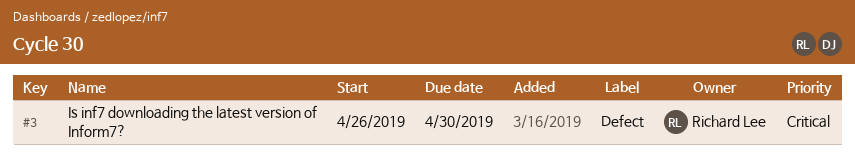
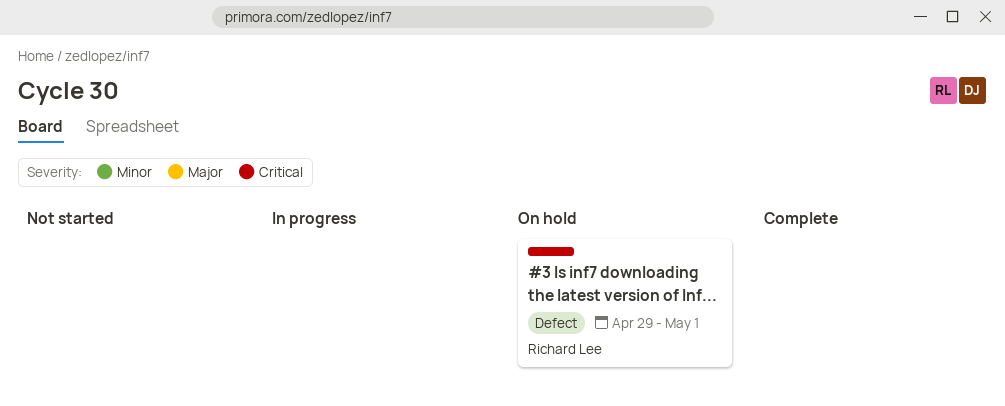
#3, start: Apr 26 -> Apr 29
#3, due: Apr 30 -> May 1

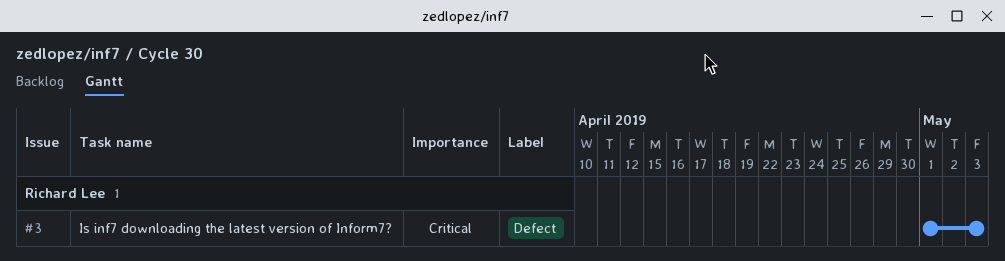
#3, start: Apr 29 -> May 1
#3, due: May 1 -> May 3

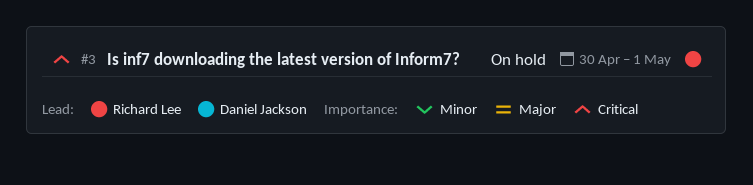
#3, start: May 1 -> Apr 30
#3, due: May 3 -> May 1

